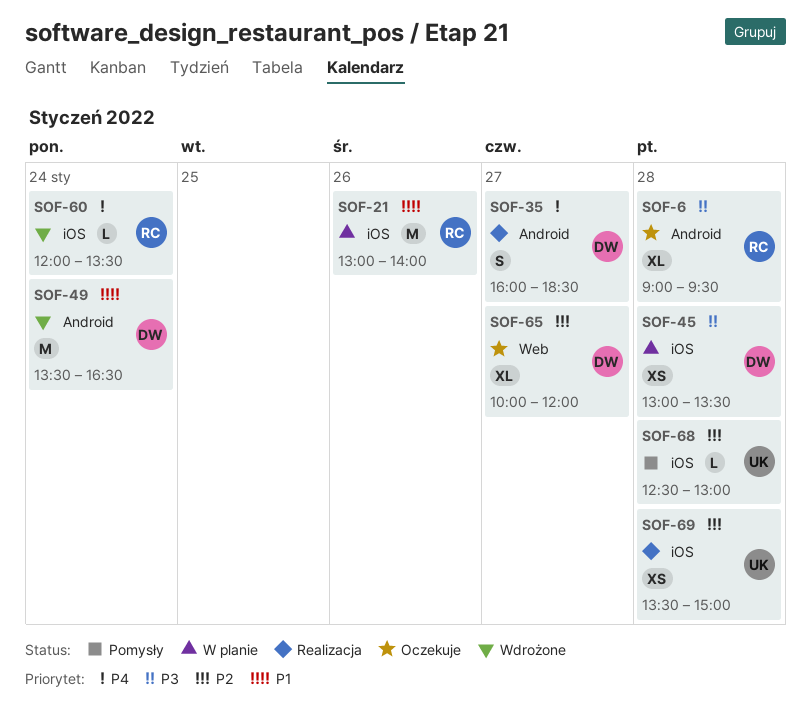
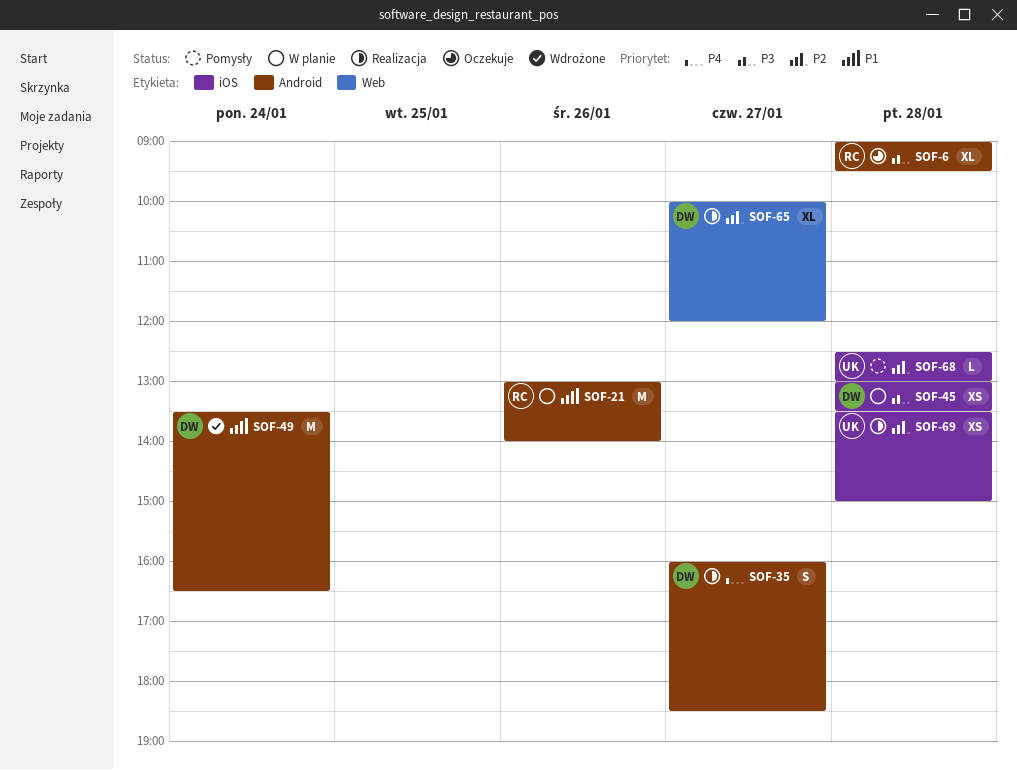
SOF-21, label: iOS -> Android
SOF-60: present -> none
SOF-65, status: Oczekuje -> Realizacja

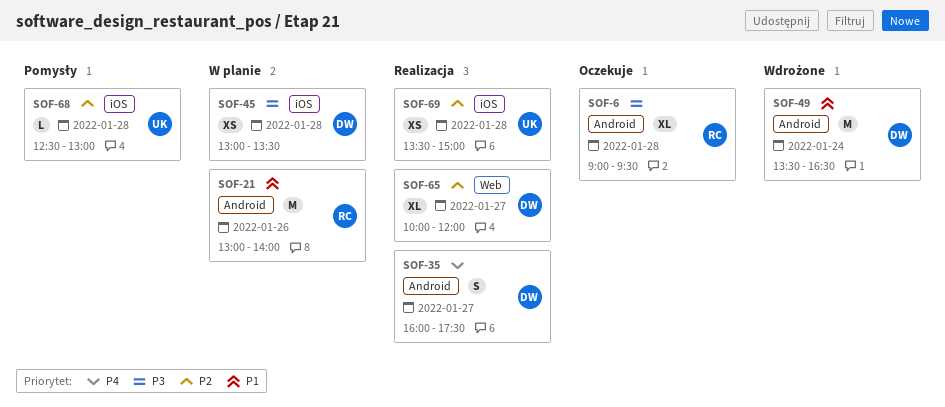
SOF-35, ends: 18:30 -> 17:30

